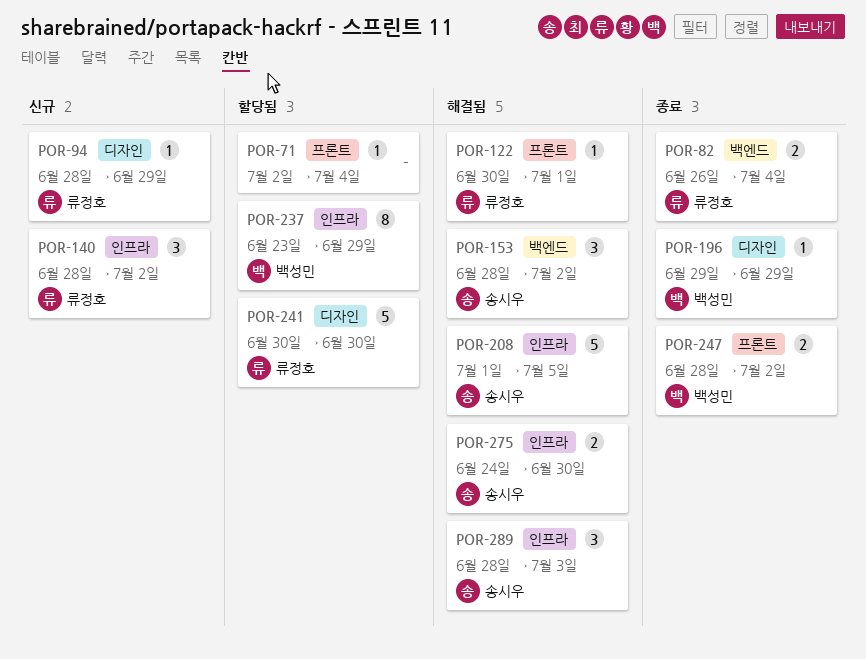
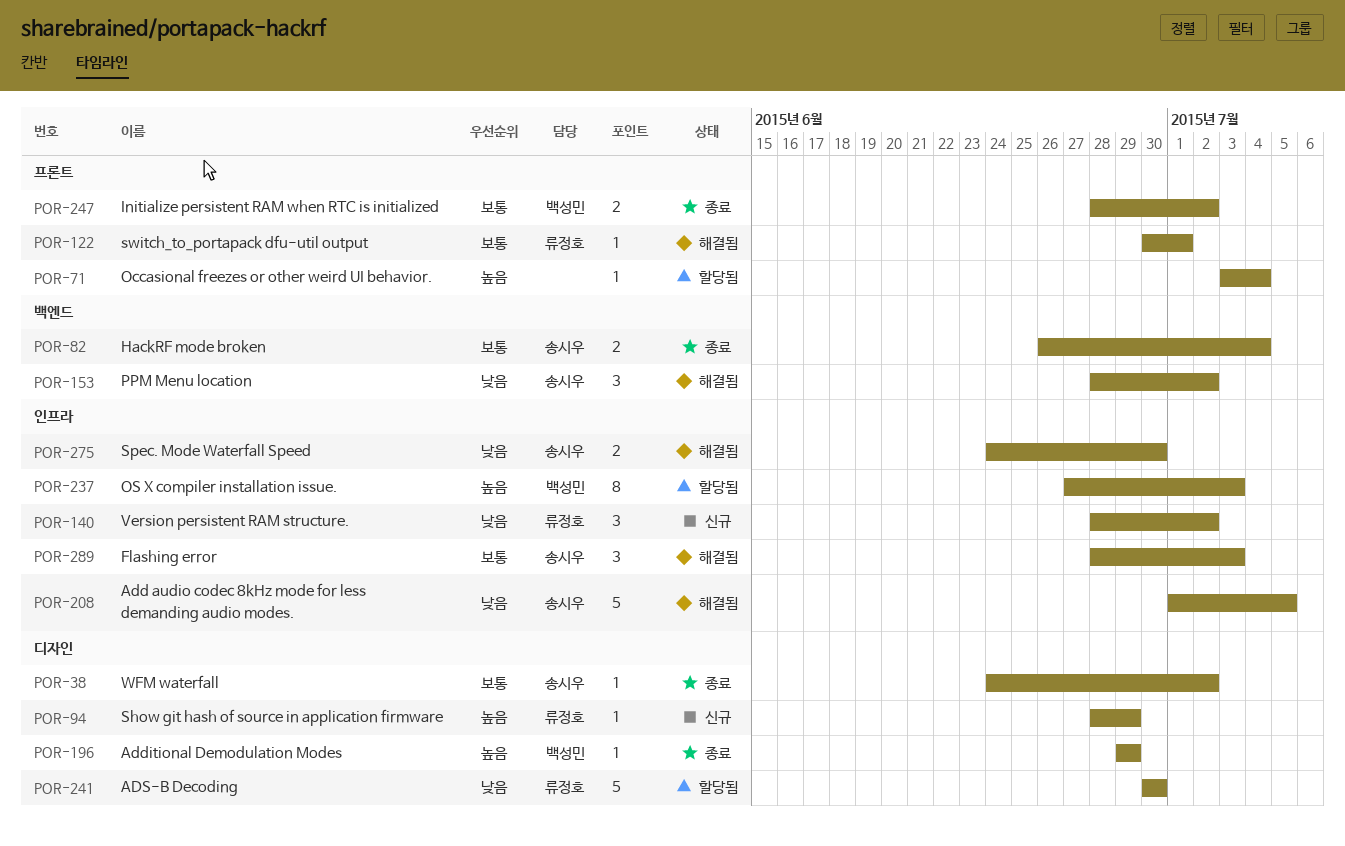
POR-38: none -> present
POR-71, start: Jul 2 -> Jul 3
POR-82, owner: 류정호 -> 송시우
POR-237, start: Jun 23 -> Jun 27
POR-237, due: Jun 29 -> Jul 3

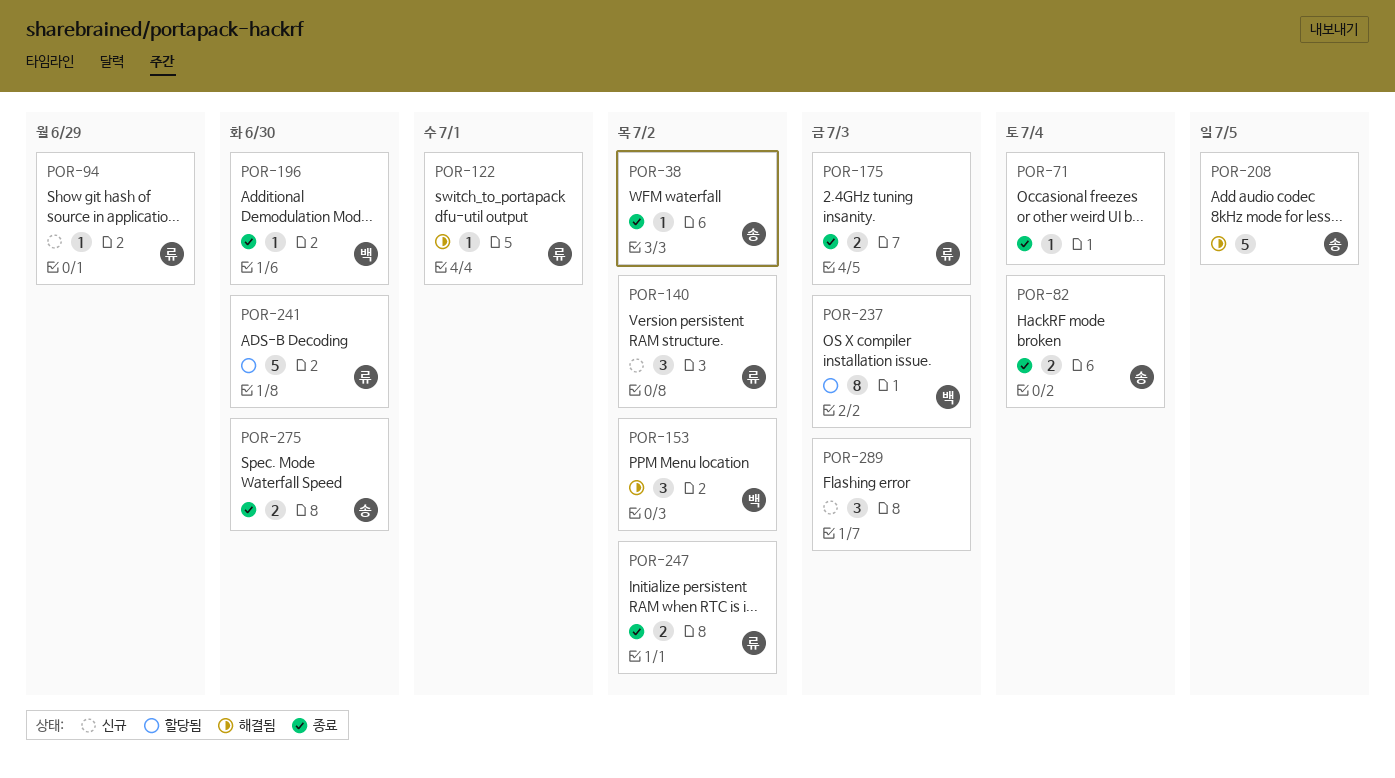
POR-71, status: 할당됨 -> 종료
POR-153, owner: 송시우 -> 백성민
POR-175: none -> present
POR-196, due: Jun 29 -> Jun 30
POR-247, owner: 백성민 -> 류정호
POR-275, status: 해결됨 -> 종료
POR-289, status: 해결됨 -> 신규
POR-289, owner: 송시우 -> none

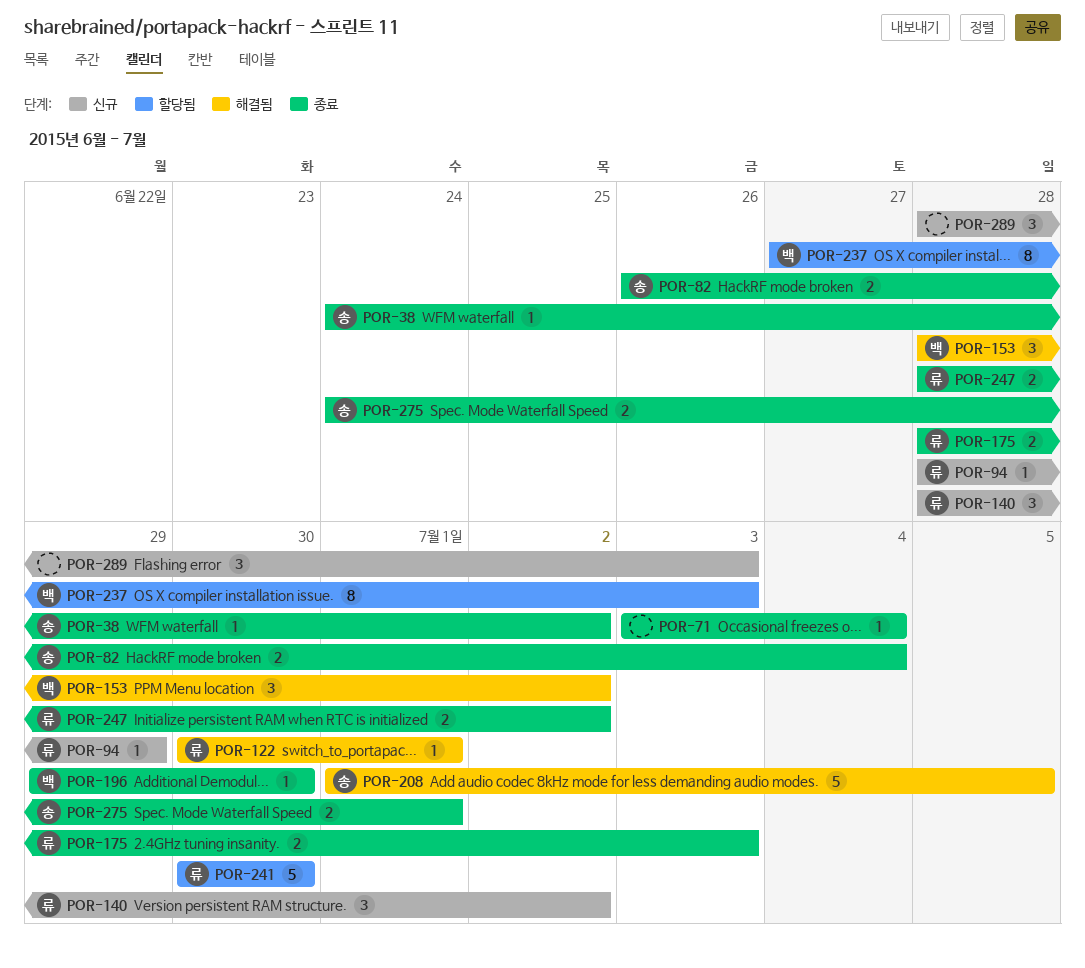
POR-275, due: Jun 30 -> Jul 1

